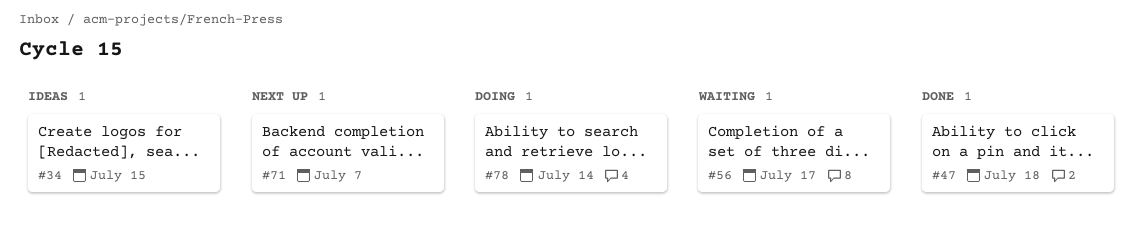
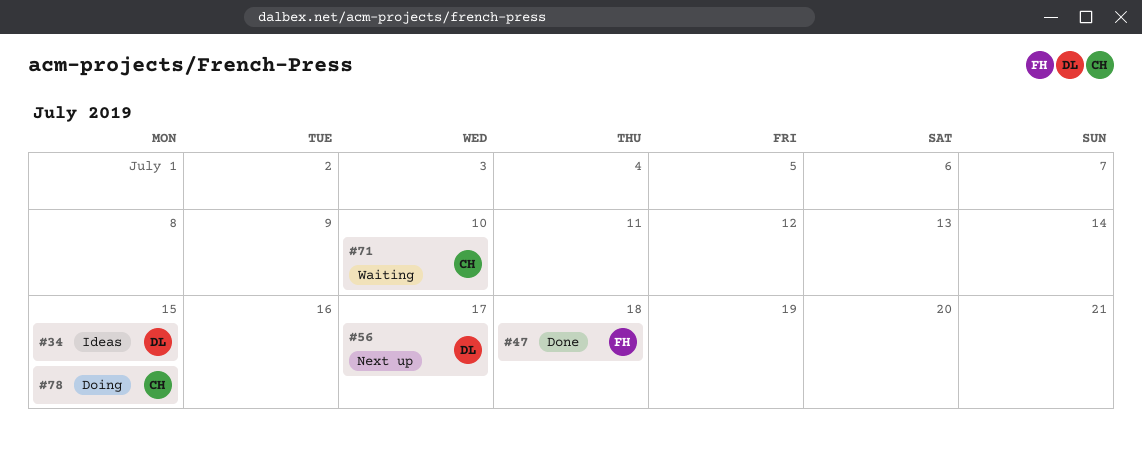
#56, status: Waiting -> Next up
#71, status: Next up -> Waiting
#71, due: Jul 7 -> Jul 10
#78, due: Jul 14 -> Jul 15

